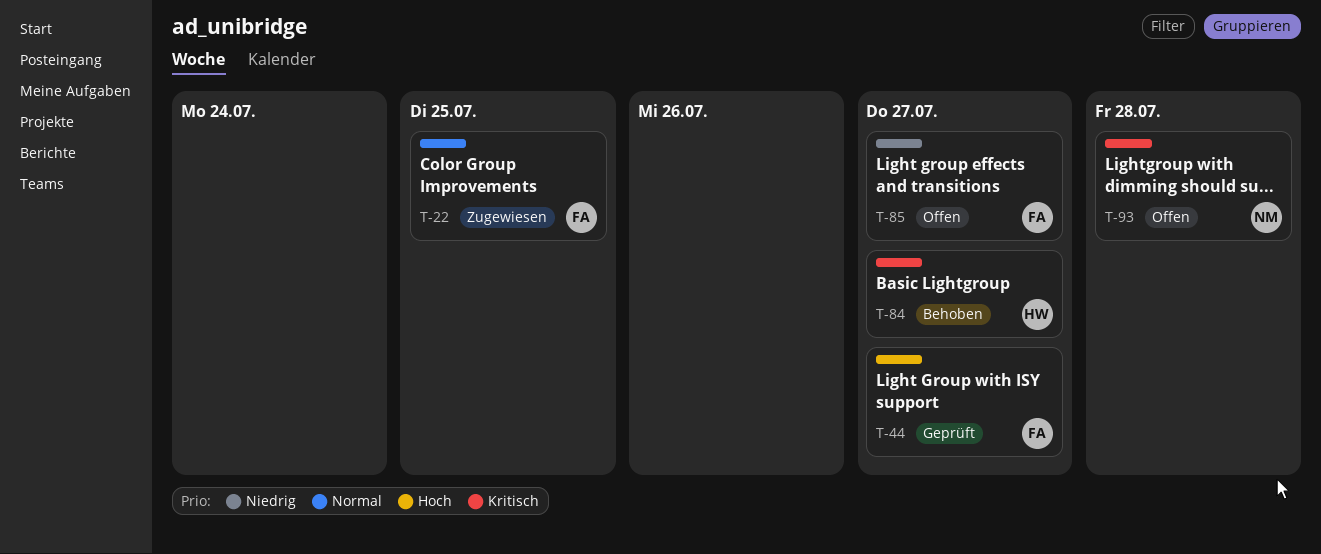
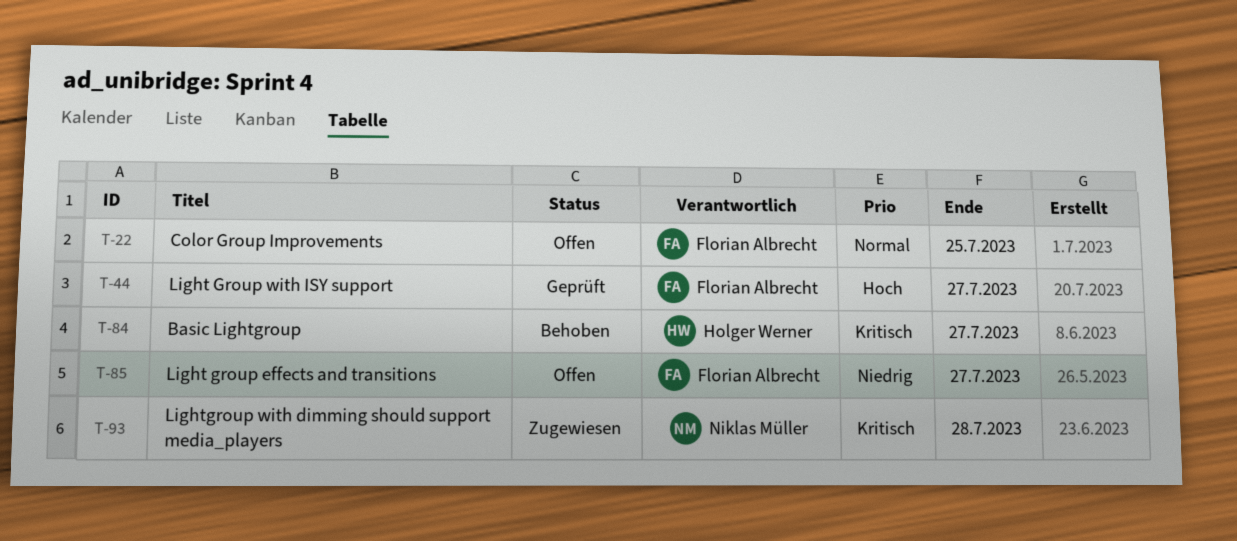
T-22, status: Zugewiesen -> Offen
T-93, status: Offen -> Zugewiesen

